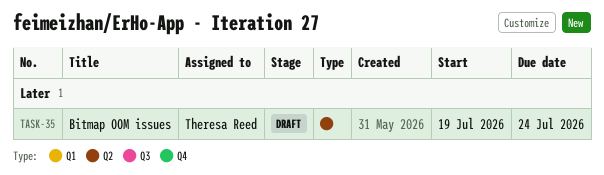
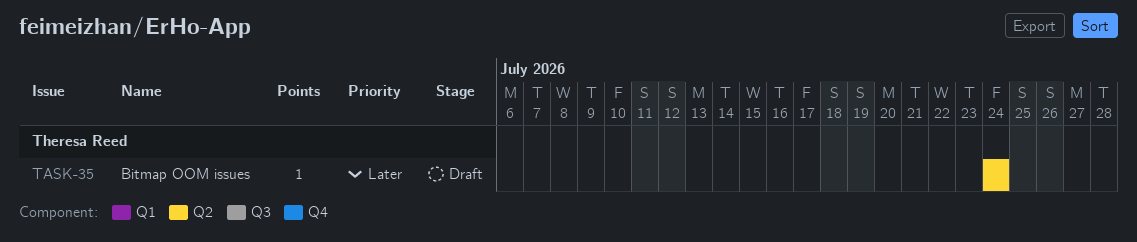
TASK-35, start: Jul 19 -> Jul 24

